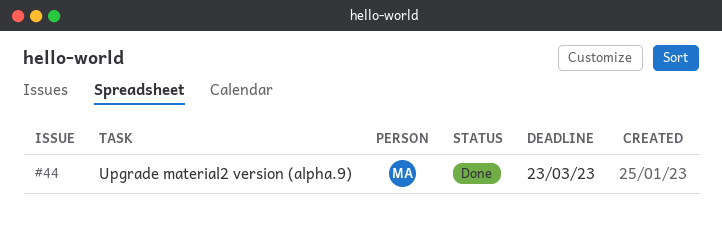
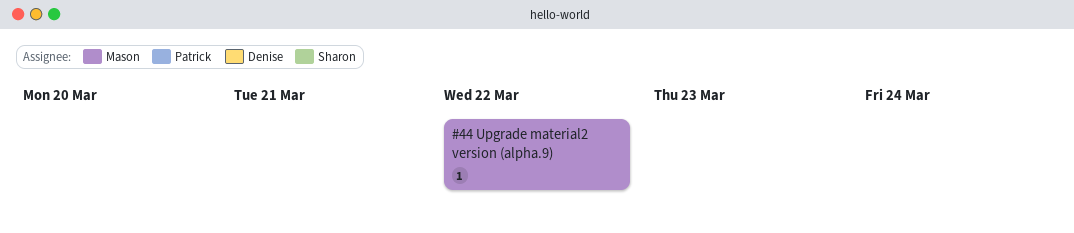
#44, due: Mar 23 -> Mar 22

